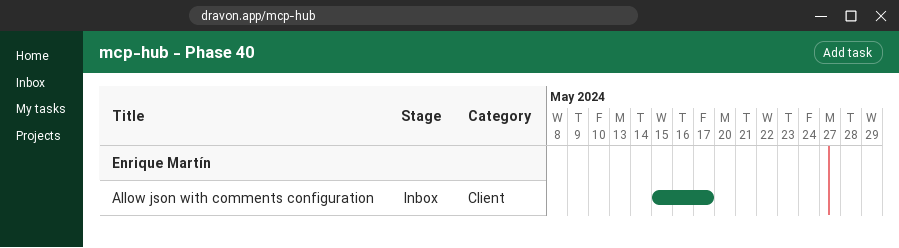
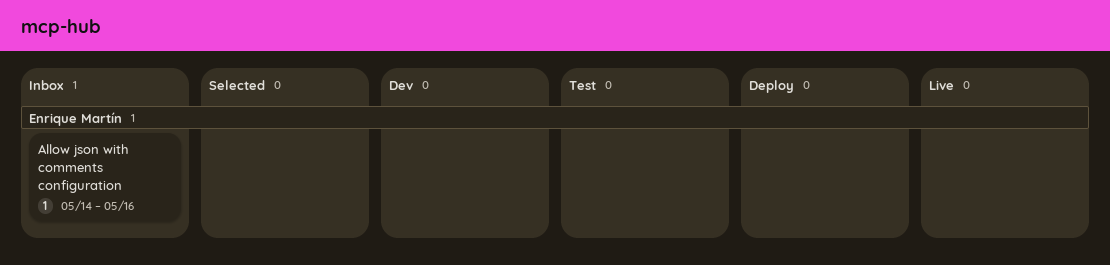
Allow json with comments configuration, start: May 15 -> May 14
Allow json with comments configuration, due: May 17 -> May 16

